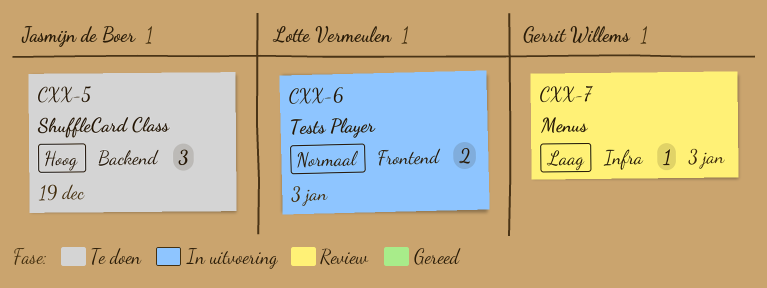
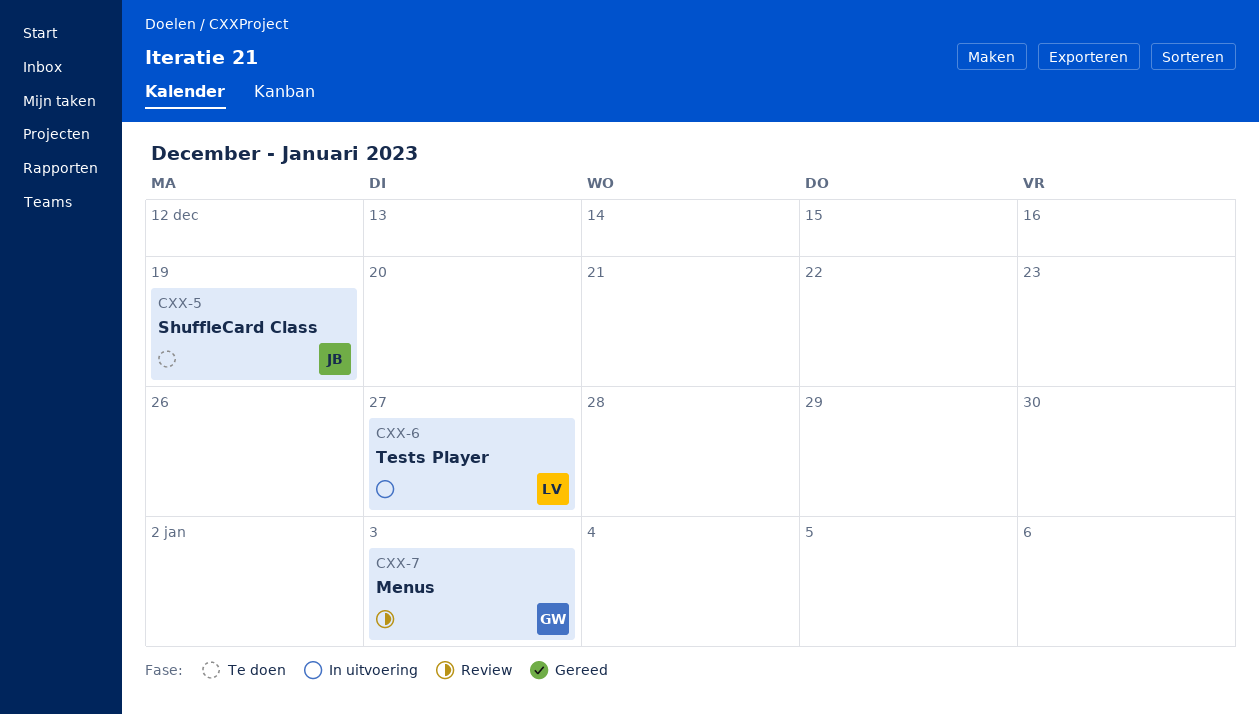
CXX-6, due: Jan 3 -> Dec 27

